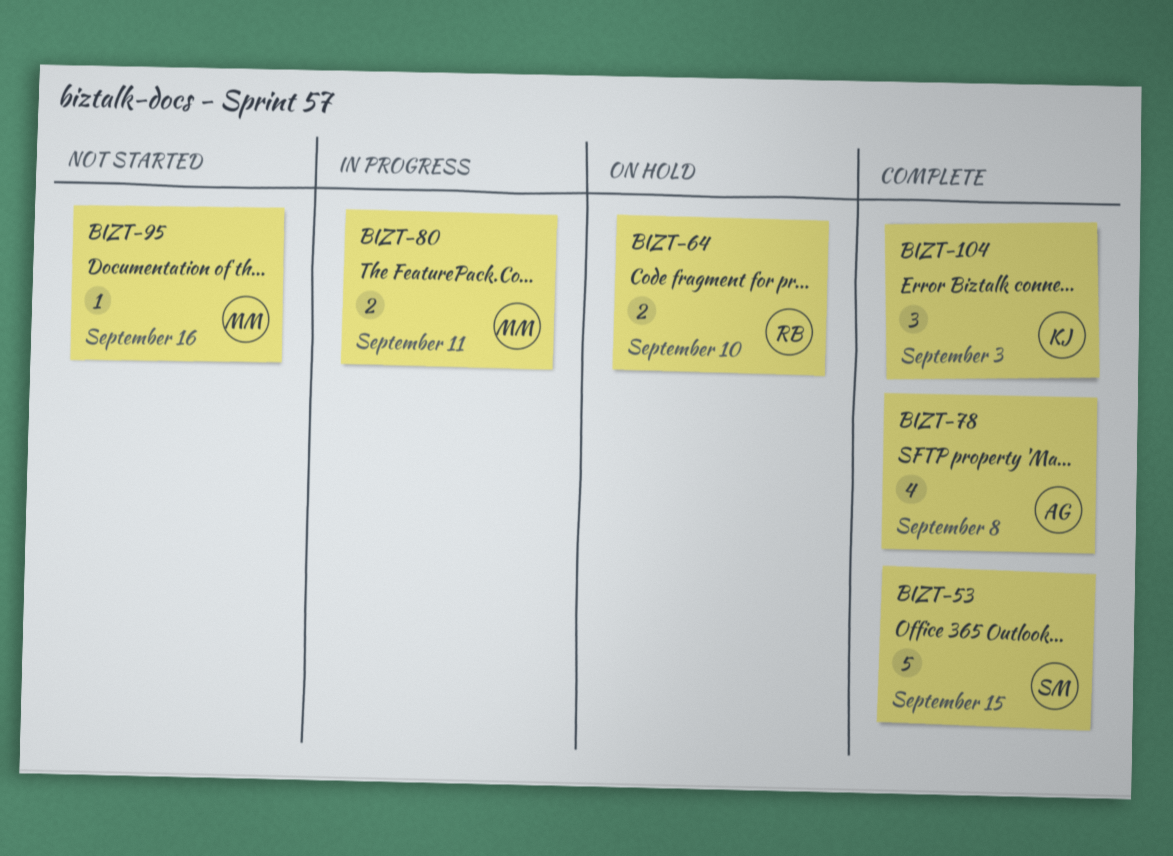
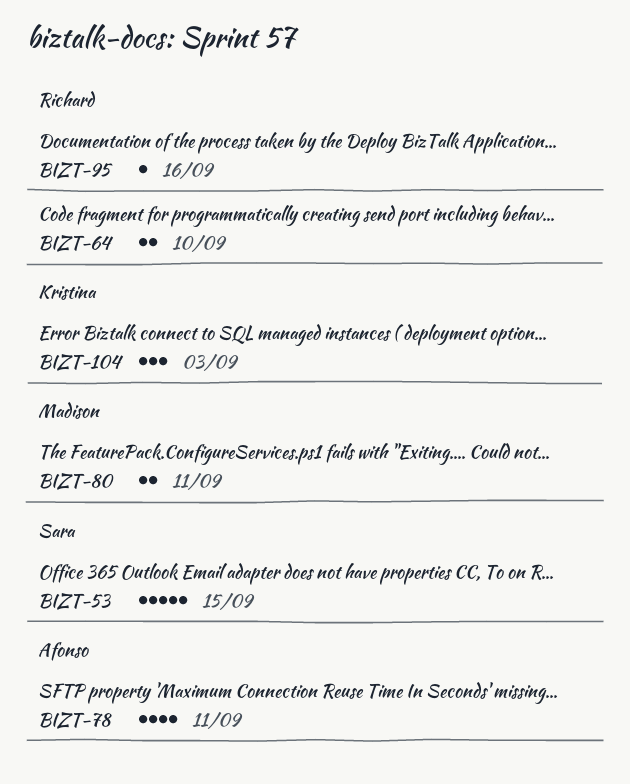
BIZT-78, due: Sep 8 -> Sep 11
BIZT-95, owner: Madison -> Richard

